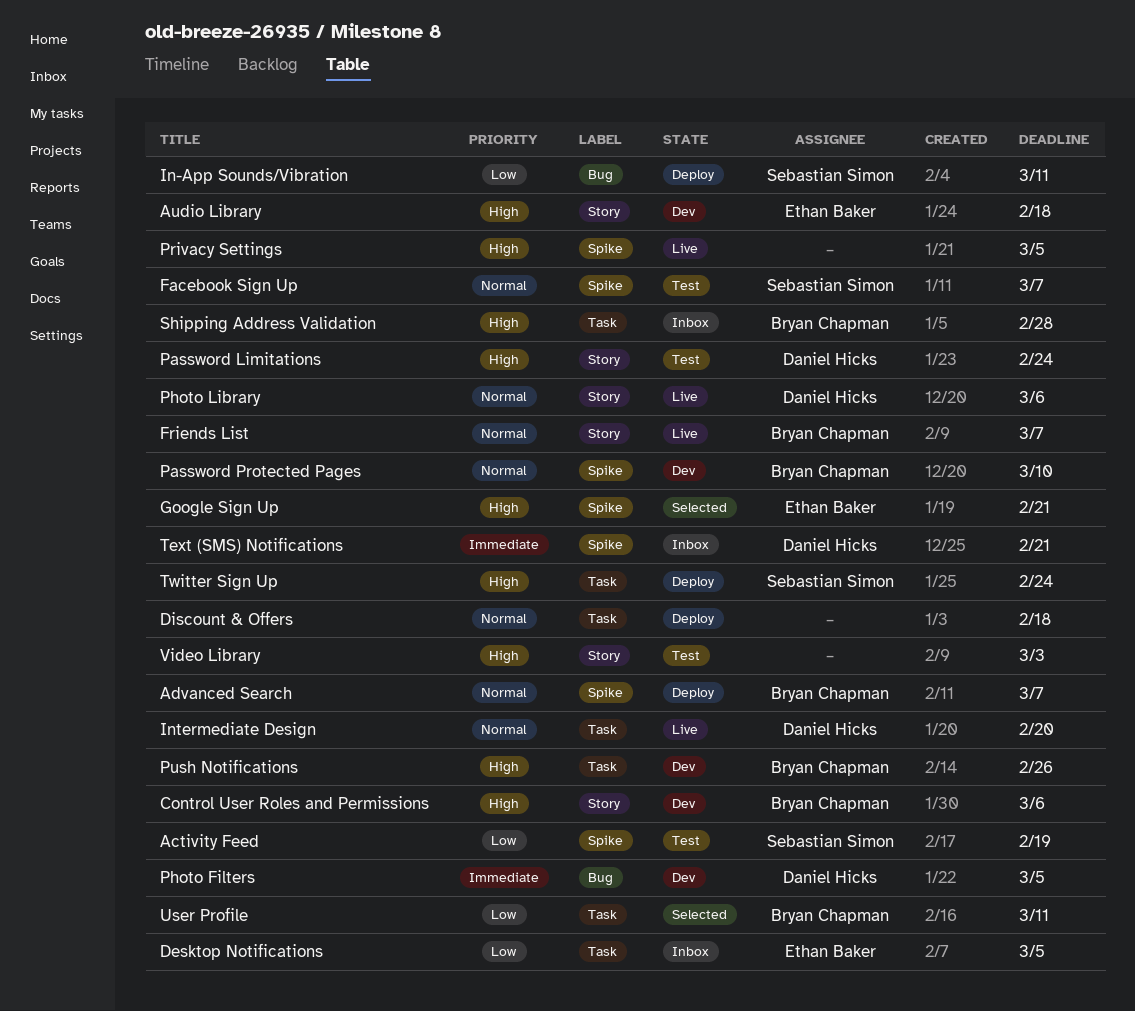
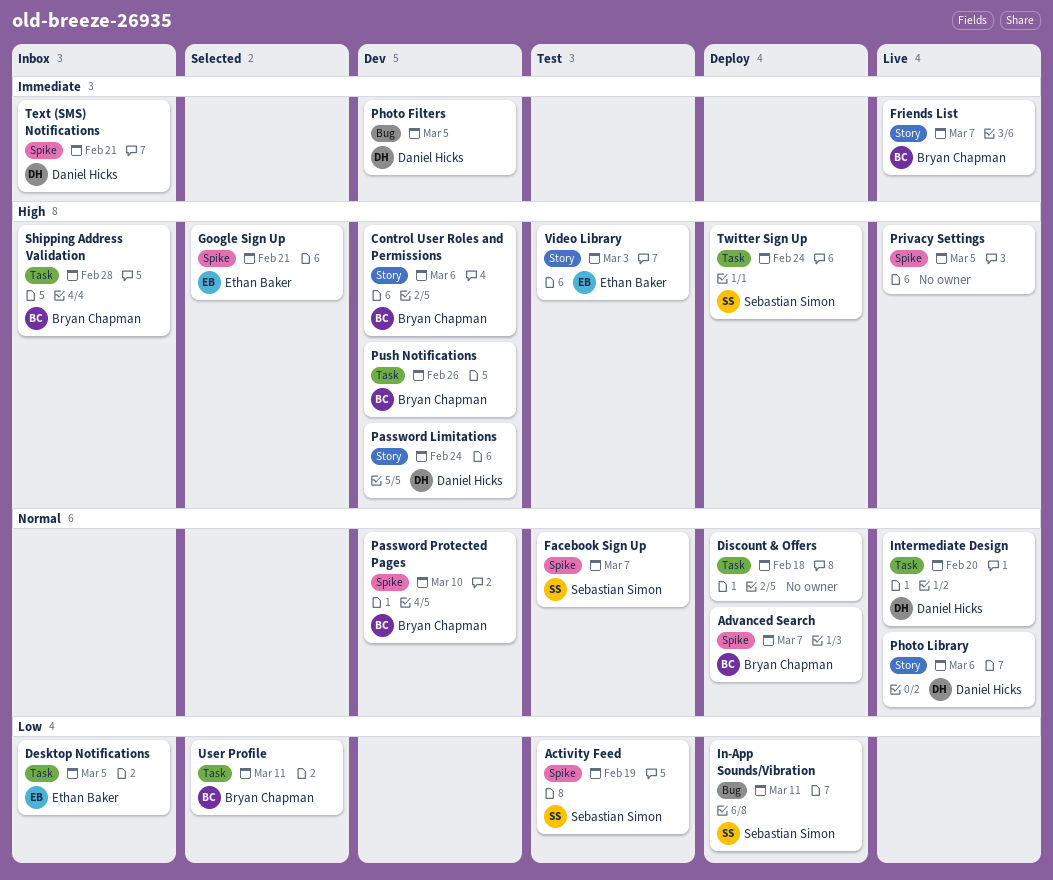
Audio Library: present -> none
Friends List, priority: Normal -> Immediate
Password Limitations, status: Test -> Dev
Video Library, owner: none -> Ethan Baker

